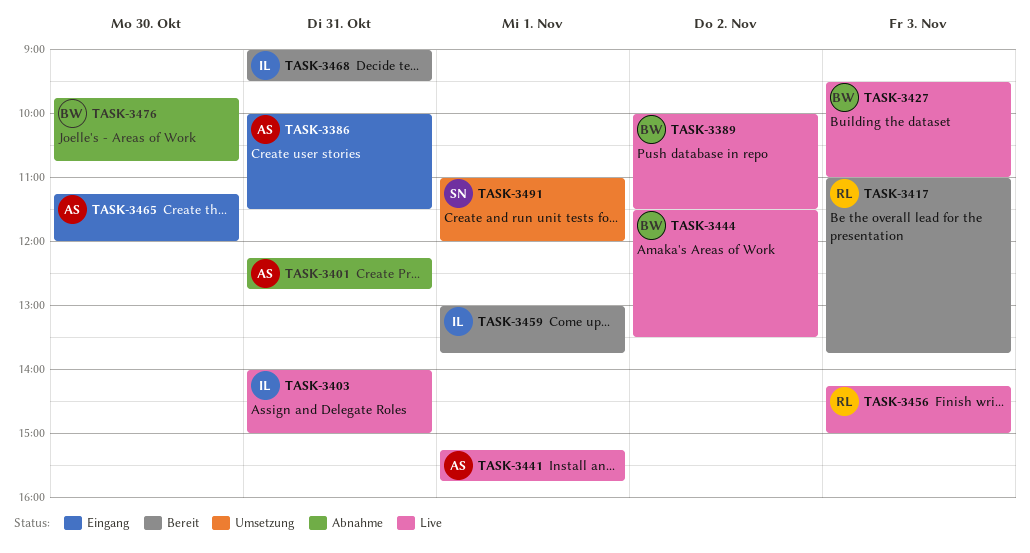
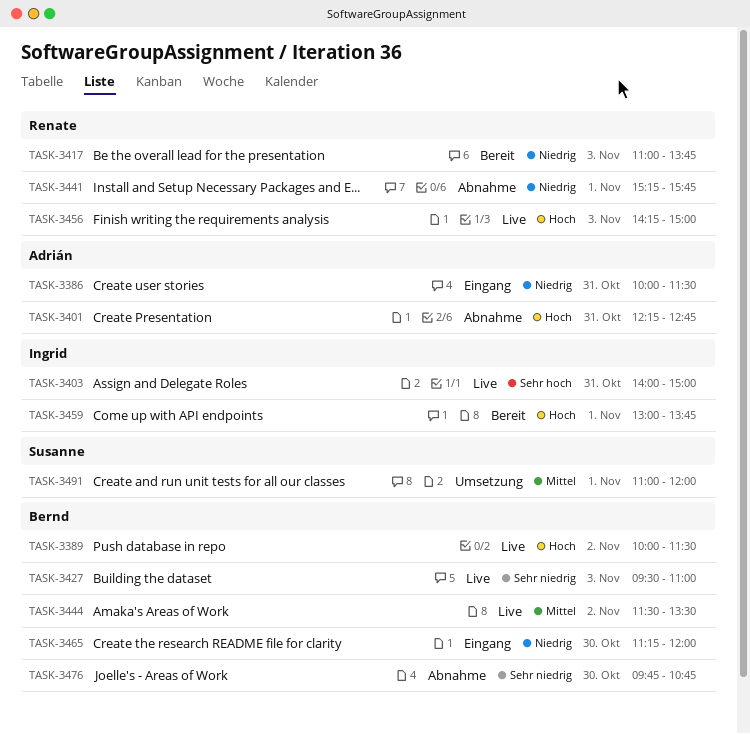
TASK-3441, status: Live -> Abnahme
TASK-3441, owner: Adrián -> Renate
TASK-3465, owner: Adrián -> Bernd
TASK-3468: present -> none

